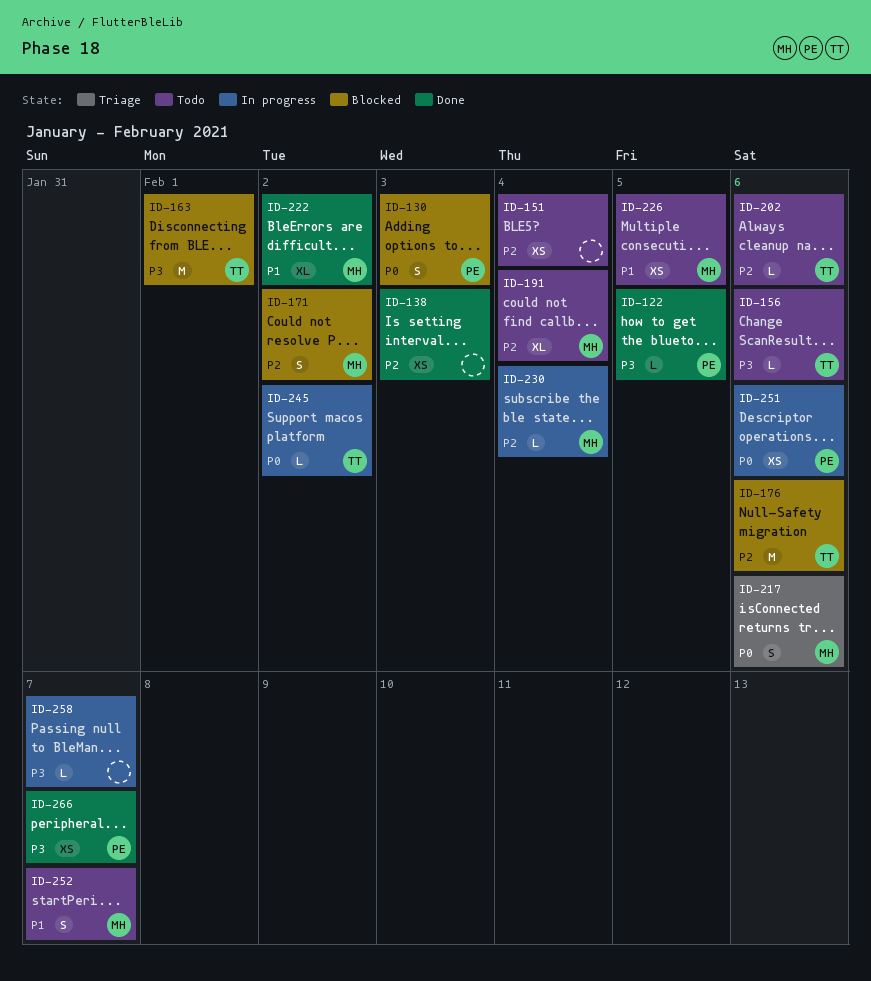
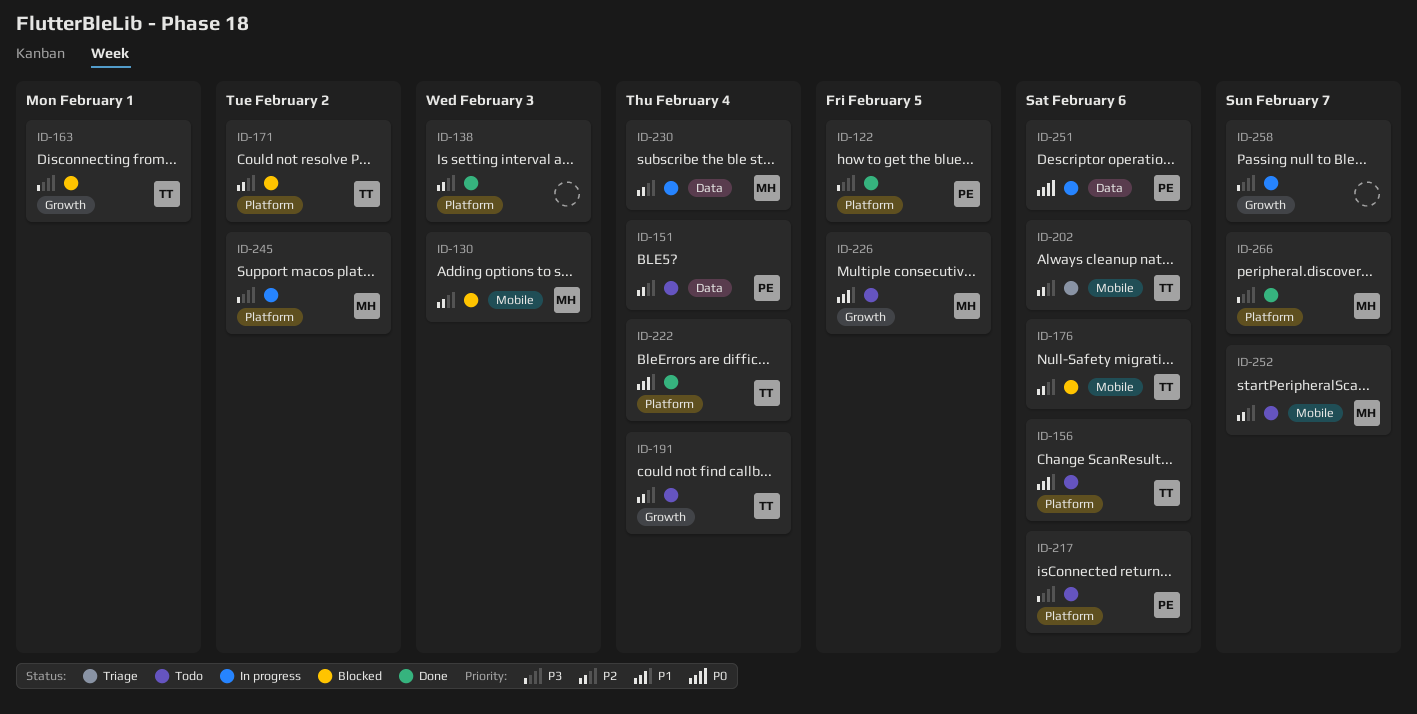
ID-130, owner: PE -> MH
ID-130, priority: P0 -> P2
ID-151, owner: none -> PE
ID-156, priority: P3 -> P1
ID-171, owner: MH -> TT
ID-191, owner: MH -> TT
ID-202, status: Todo -> Triage
ID-217, status: Triage -> Todo
ID-217, owner: MH -> PE
ID-217, priority: P0 -> P3
ID-222, owner: MH -> TT
ID-222, due: Feb 2 -> Feb 4
ID-245, owner: TT -> MH
ID-245, priority: P0 -> P3
ID-252, priority: P1 -> P2
ID-266, owner: PE -> MH

